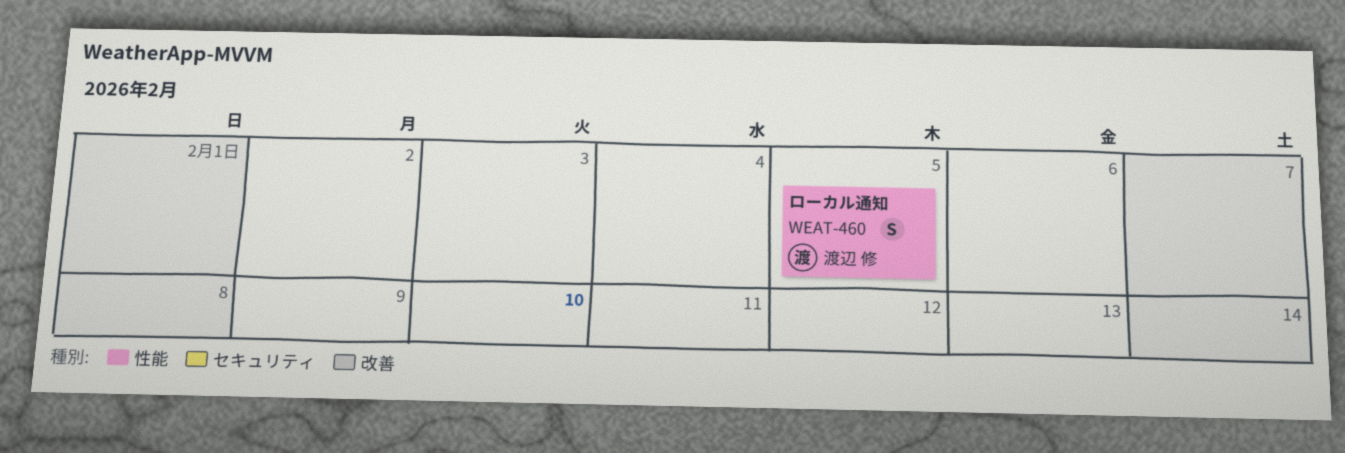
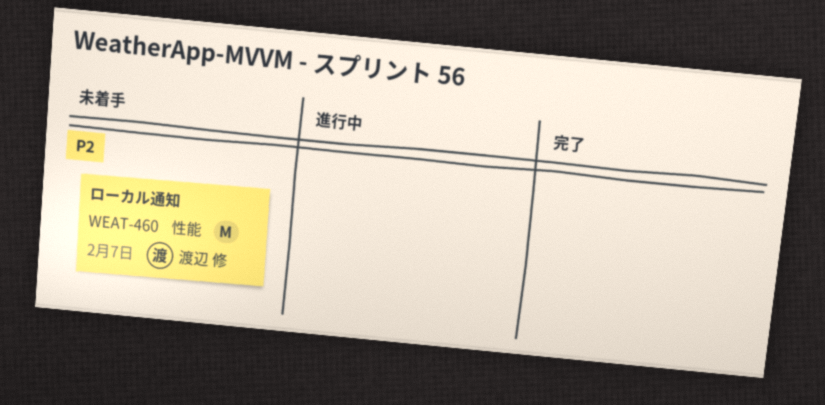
WEAT-460, estimate: S -> M
WEAT-460, due: Feb 5 -> Feb 7

